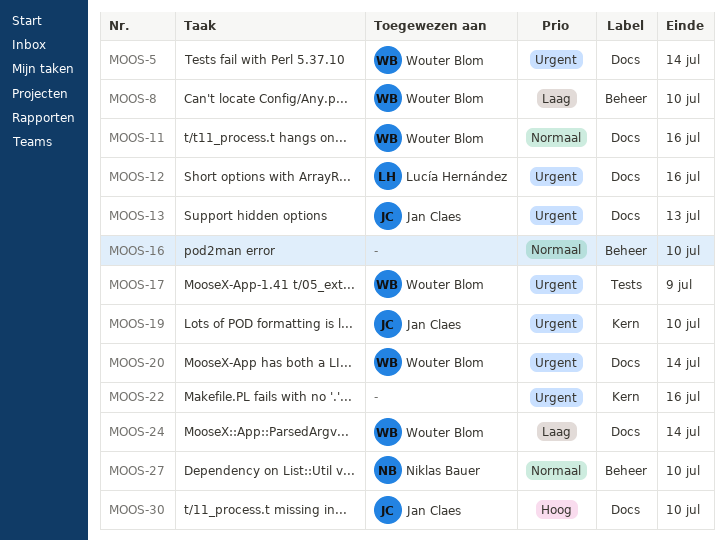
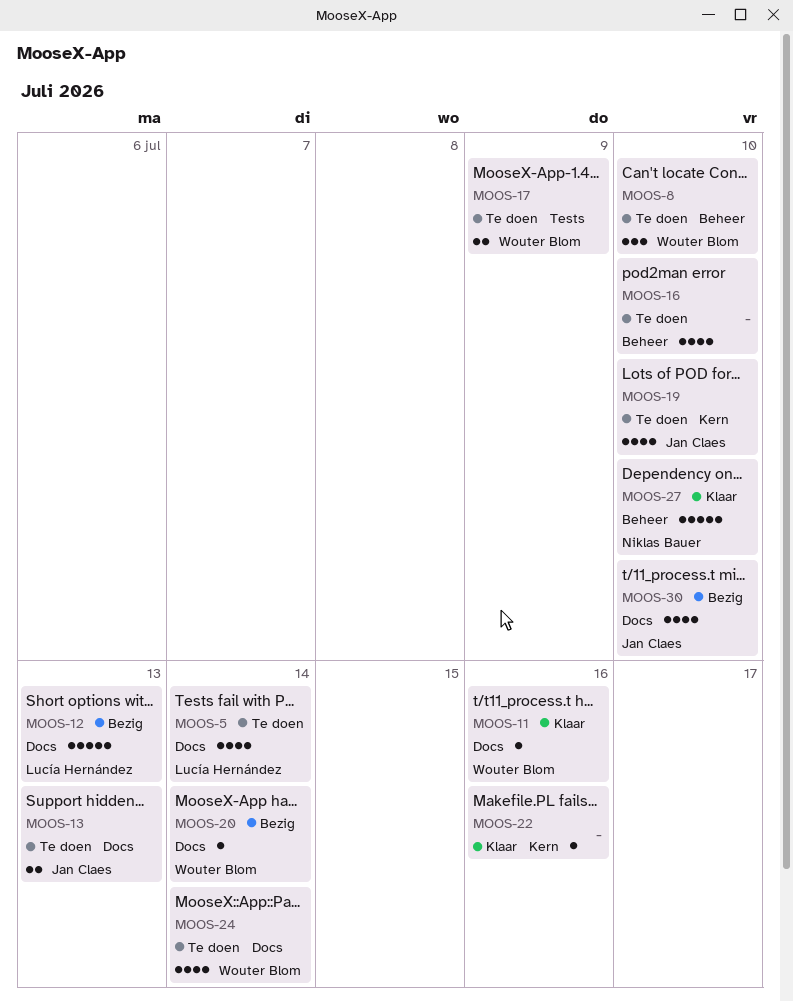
MOOS-5, owner: Wouter Blom -> Lucía Hernández
MOOS-12, due: Jul 16 -> Jul 13

